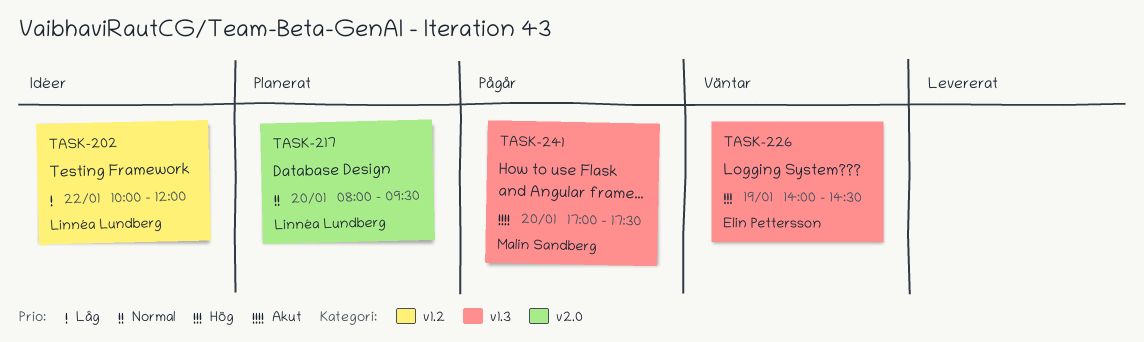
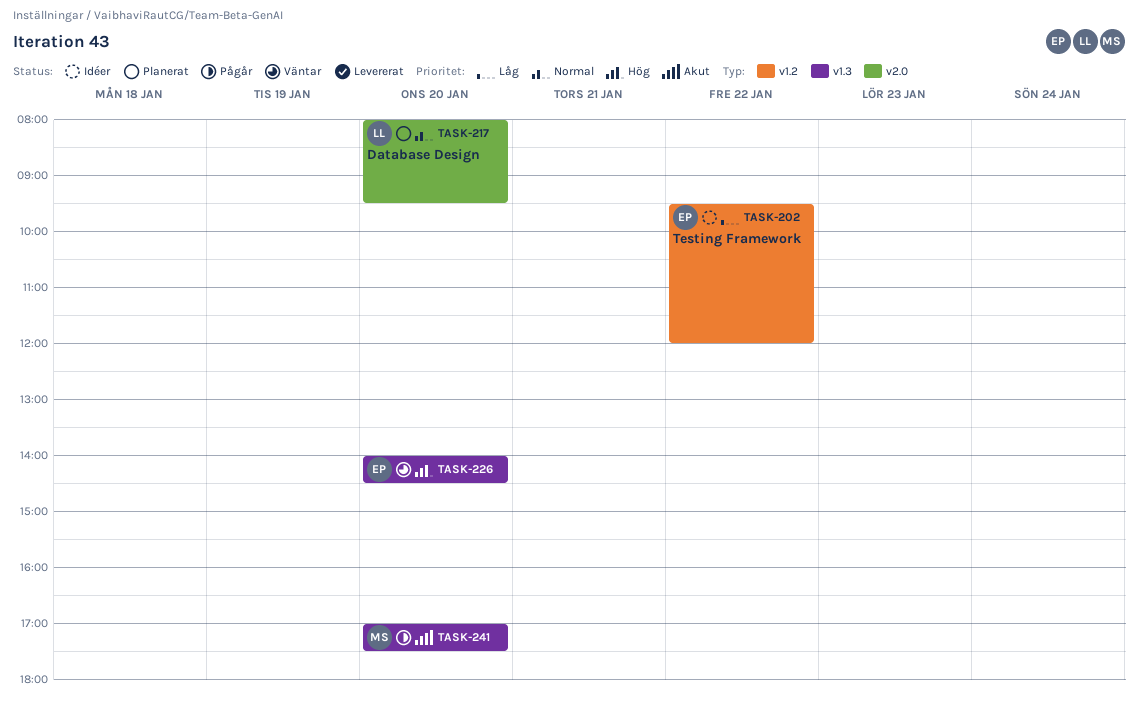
TASK-202, owner: Linnéa Lundberg -> Elin Pettersson
TASK-202, begins: 10:00 -> 09:30
TASK-226, day: Jan 19 -> Jan 20

